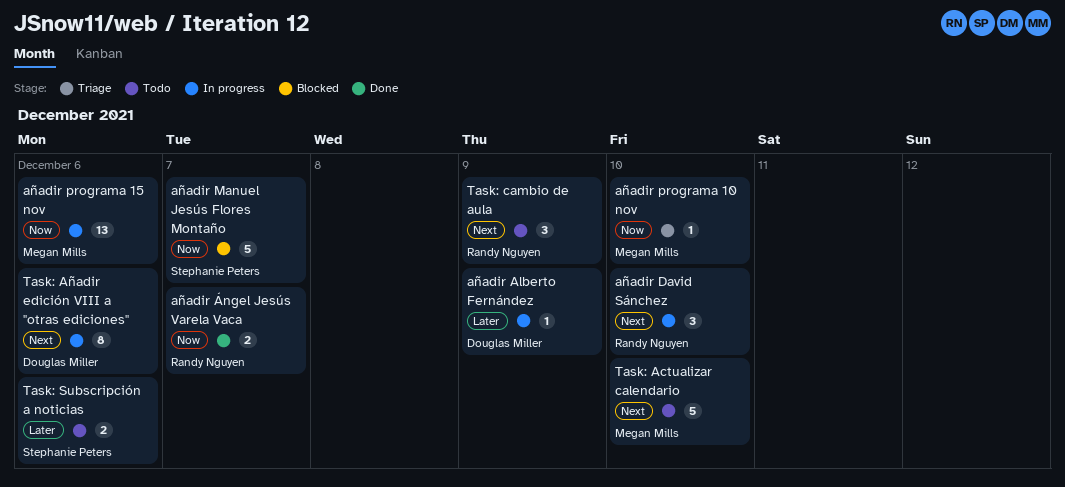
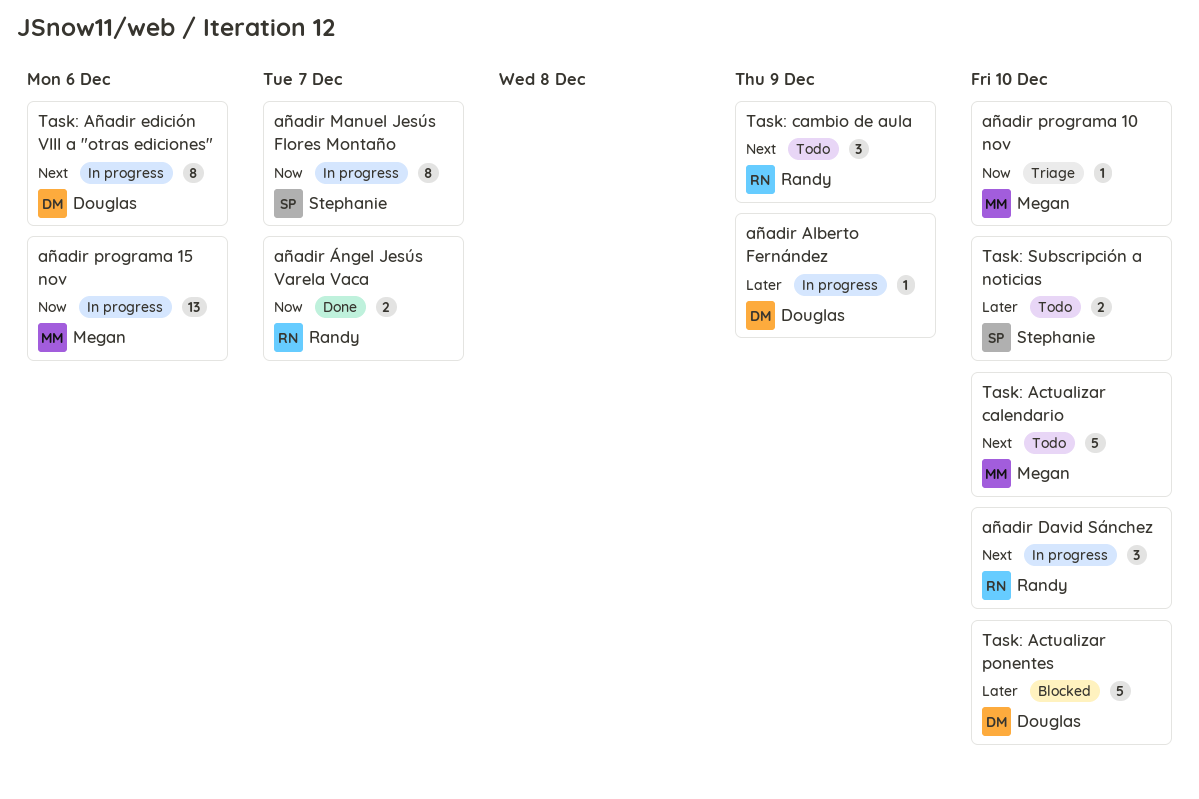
añadir Manuel Jesús Flores Montaño, status: Blocked -> In progress
añadir Manuel Jesús Flores Montaño, estimate: 5 -> 8
Task: Actualizar ponentes: none -> present
Task: Subscripción a noticias, due: Dec 6 -> Dec 10

